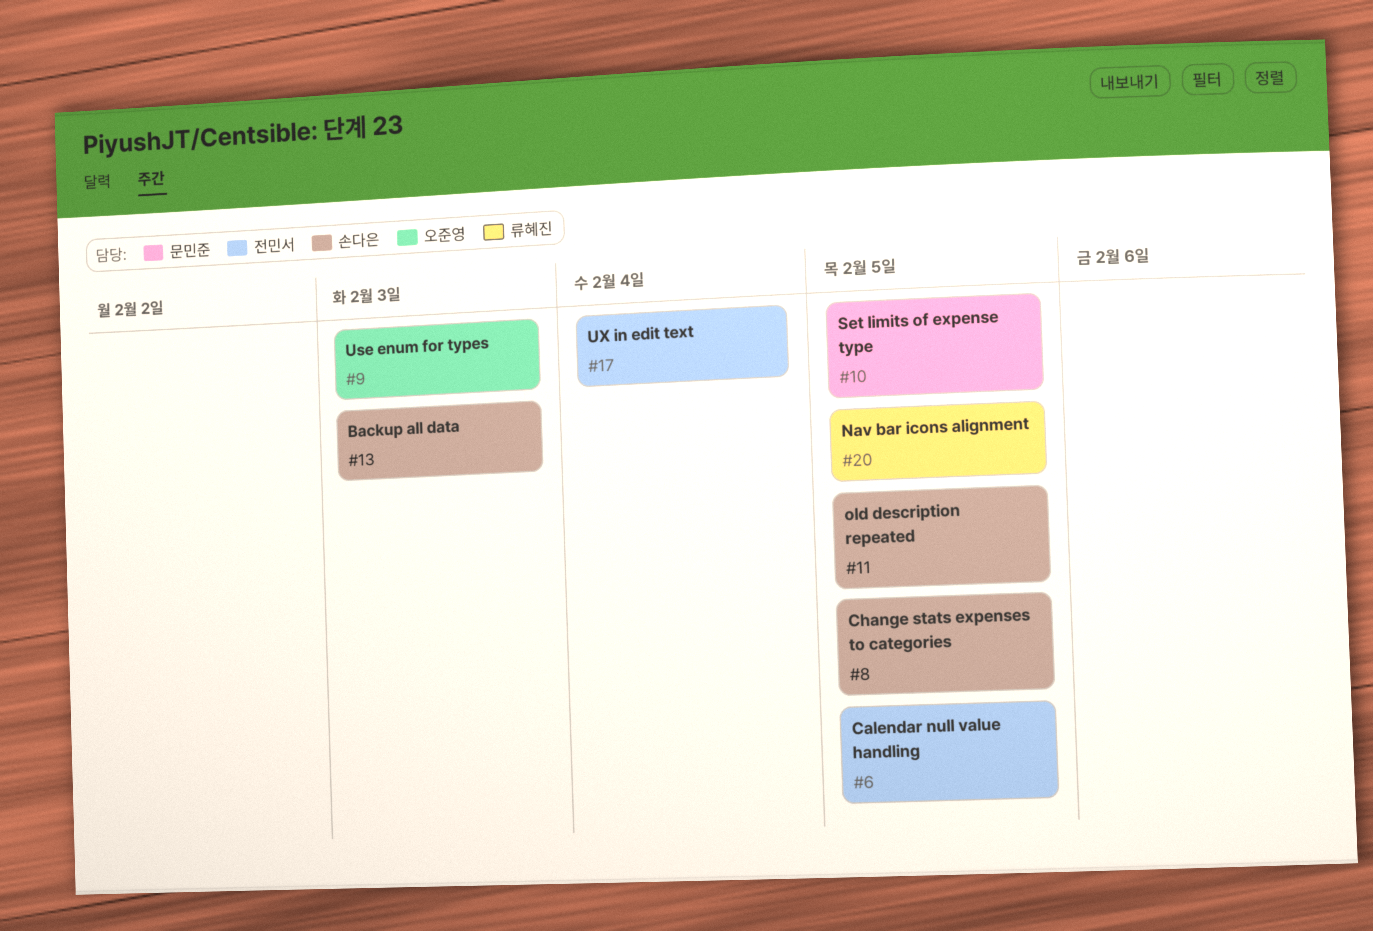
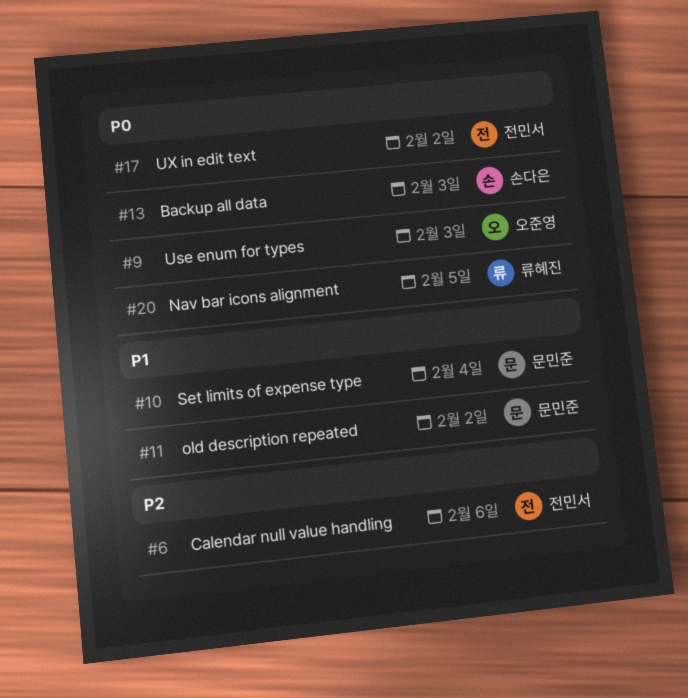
#6, due: Feb 5 -> Feb 6
#8: present -> none
#10, due: Feb 5 -> Feb 4
#11, owner: 손다은 -> 문민준
#11, due: Feb 5 -> Feb 2
#17, due: Feb 4 -> Feb 2

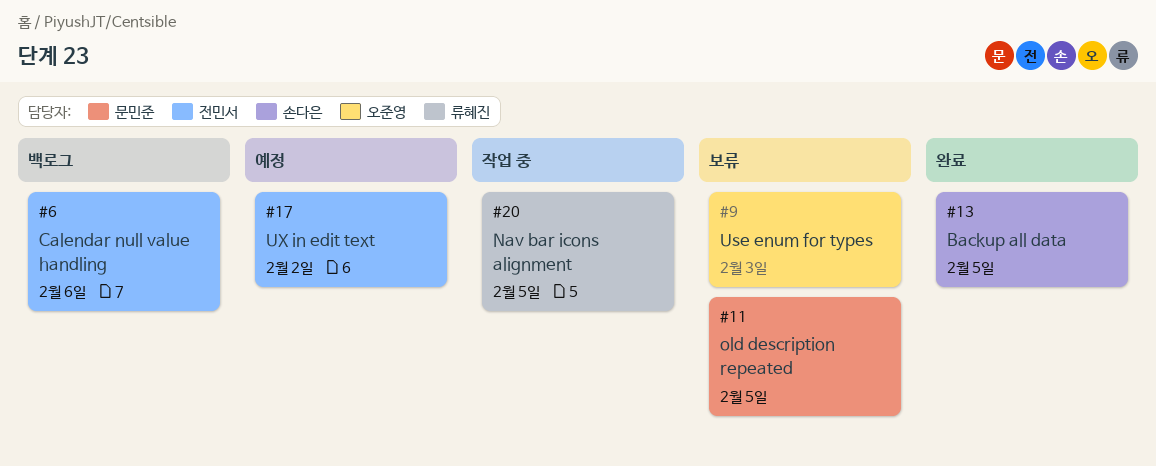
#10: present -> none
#11, due: Feb 2 -> Feb 5
#13, due: Feb 3 -> Feb 5

